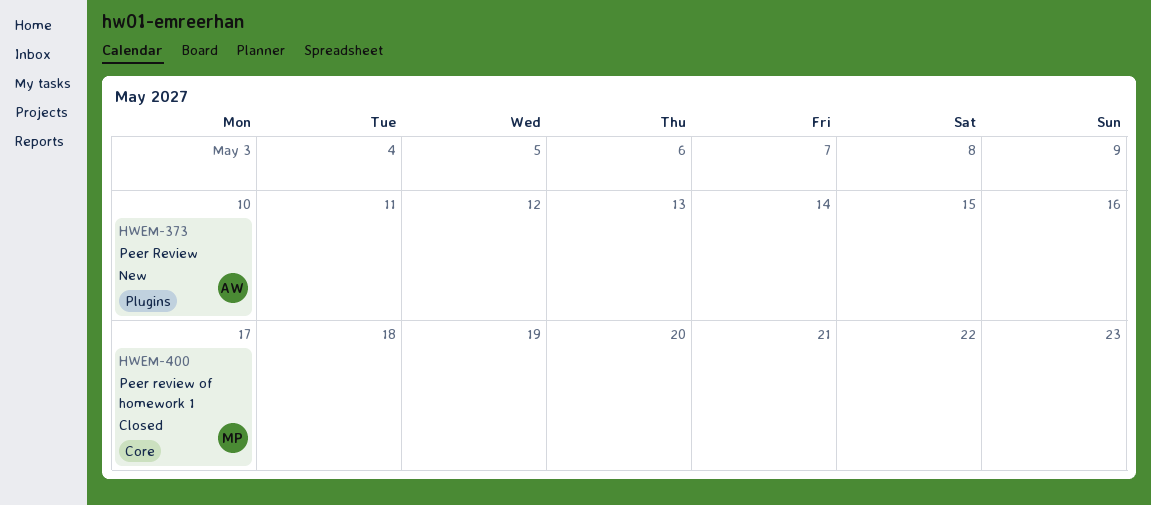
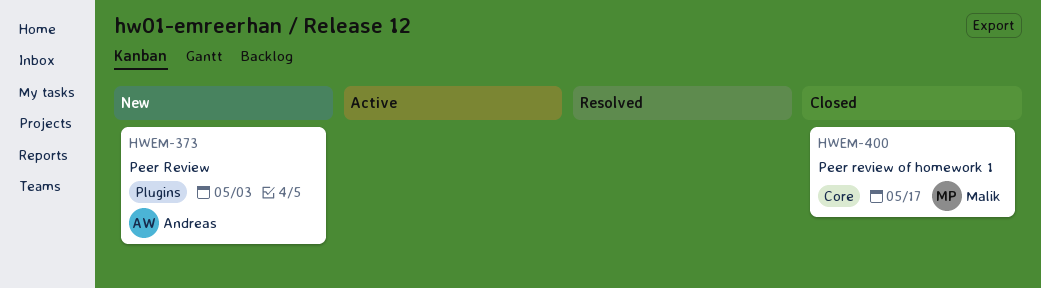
HWEM-373, due: May 10 -> May 3

